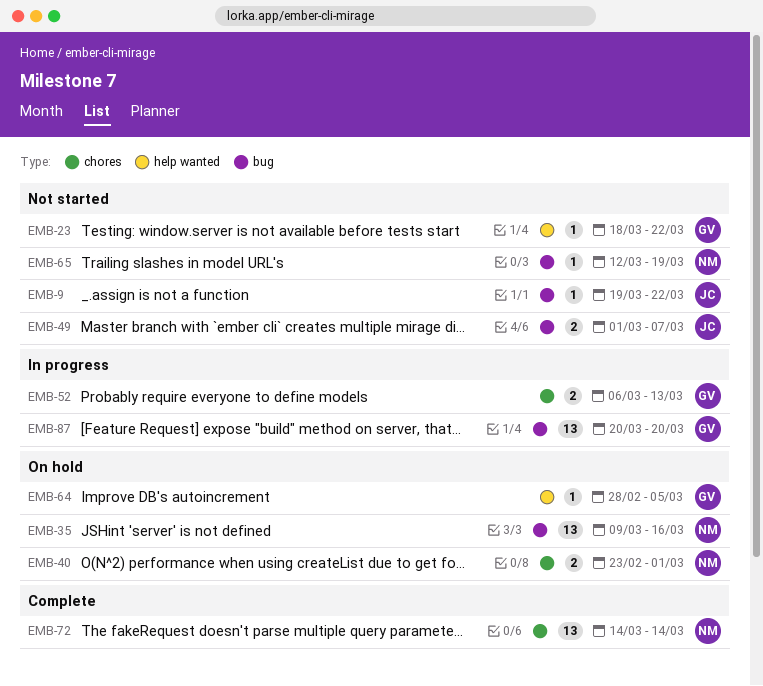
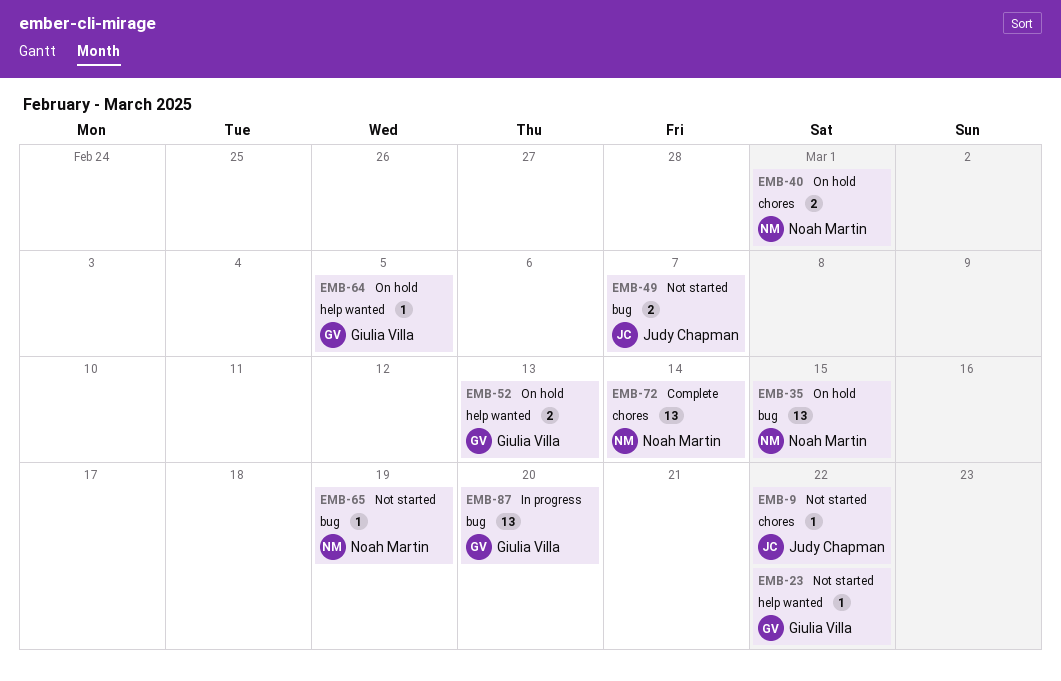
EMB-9, label: bug -> chores
EMB-35, due: Mar 16 -> Mar 15
EMB-52, status: In progress -> On hold
EMB-52, label: chores -> help wanted

